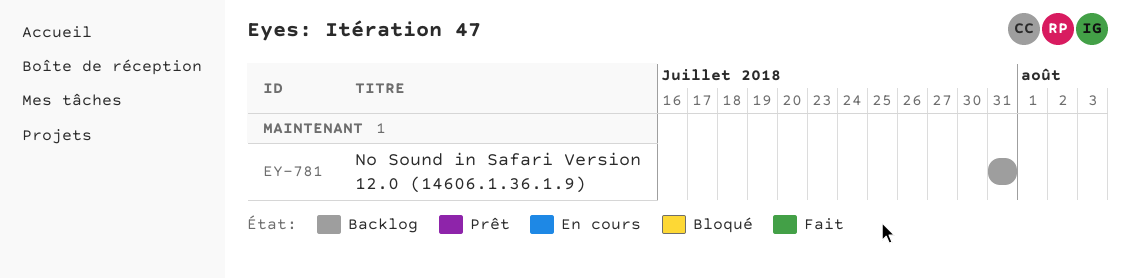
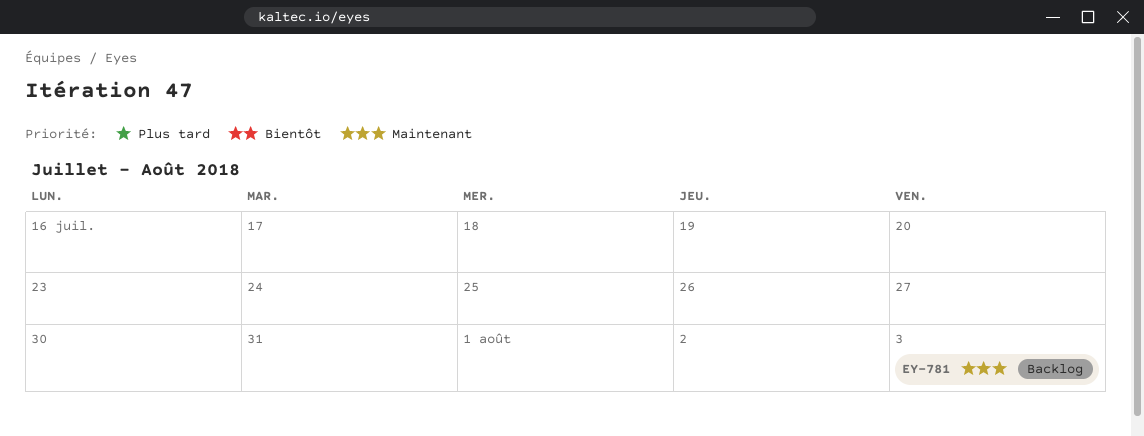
EY-781, due: Jul 31 -> Aug 3

